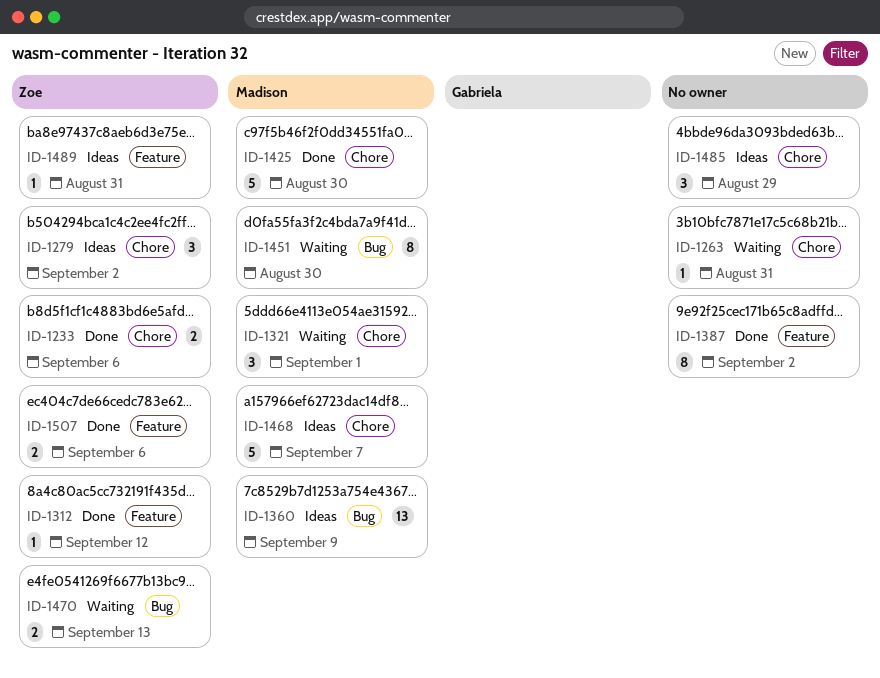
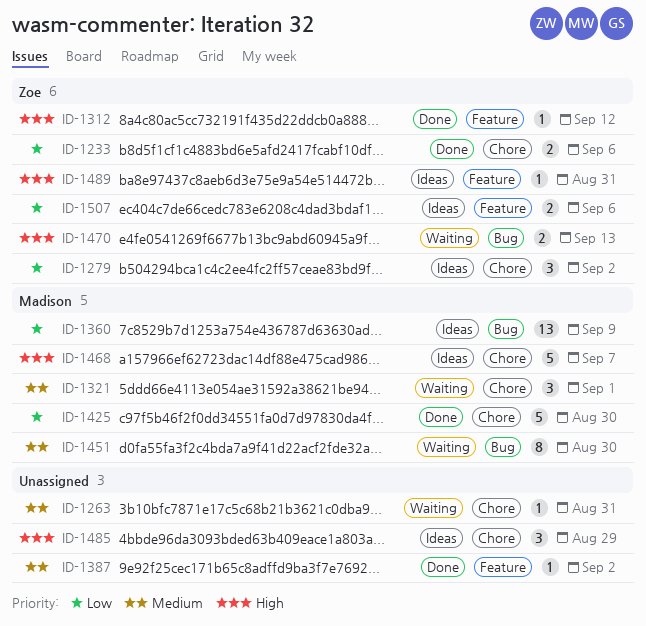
ID-1387, estimate: 8 -> 1
ID-1507, status: Done -> Ideas

